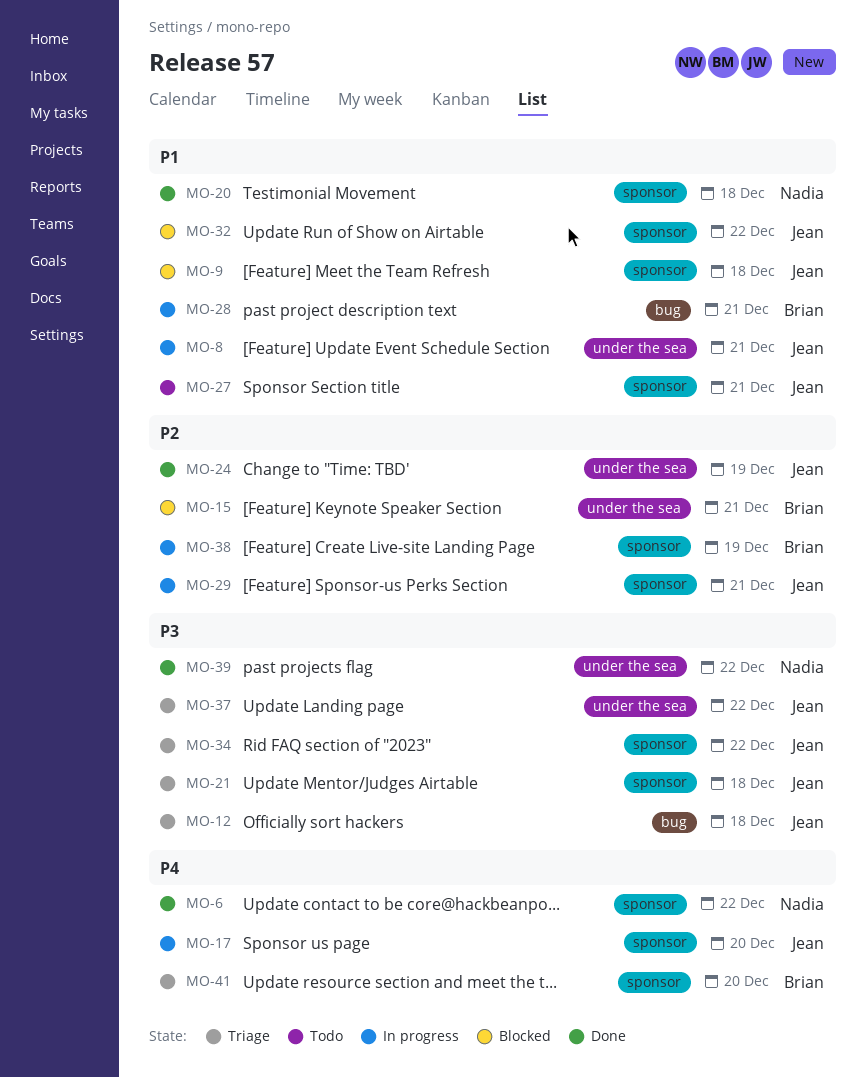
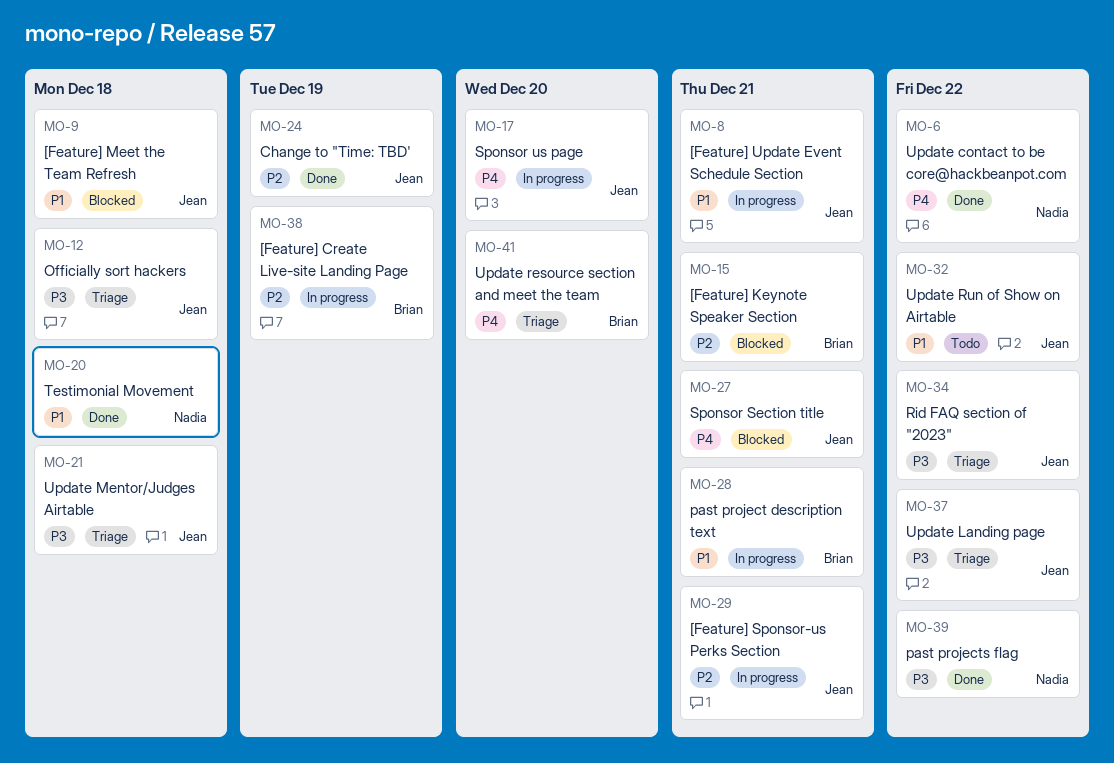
MO-27, status: Todo -> Blocked
MO-27, priority: P1 -> P4
MO-32, status: Blocked -> Todo

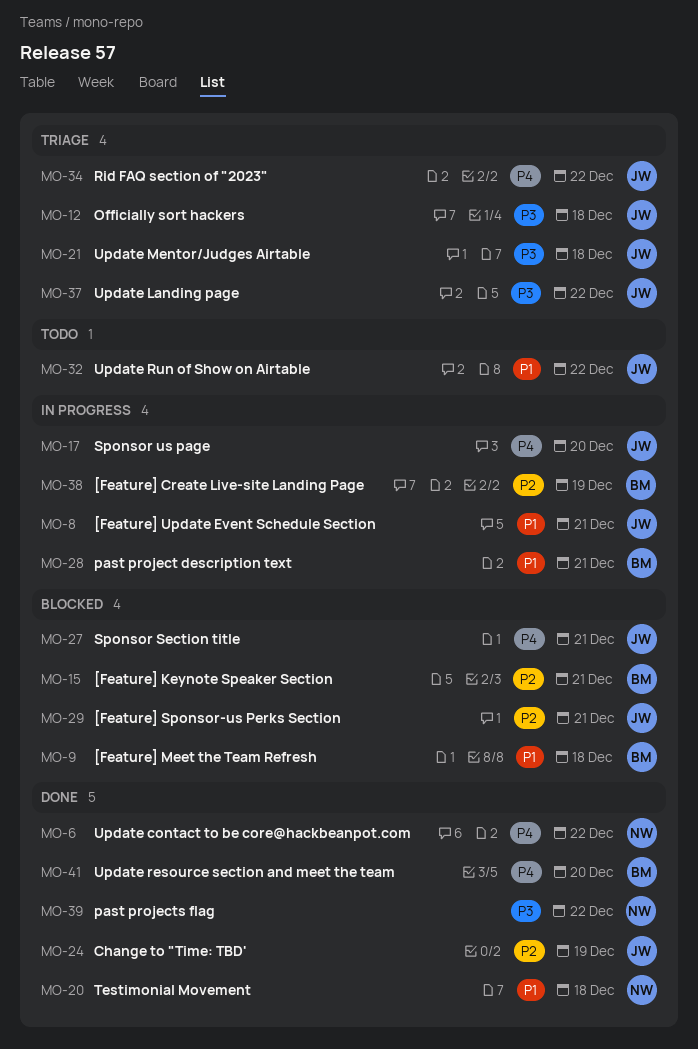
MO-9, owner: Jean -> Brian
MO-29, status: In progress -> Blocked
MO-34, priority: P3 -> P4
MO-41, status: Triage -> Done

